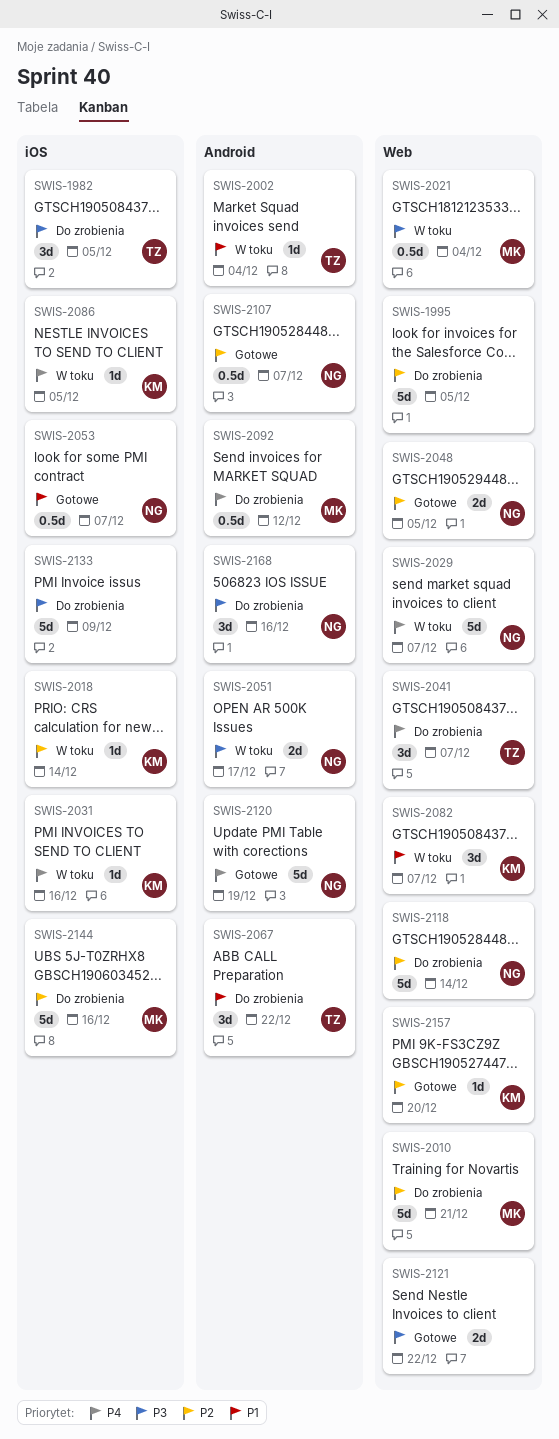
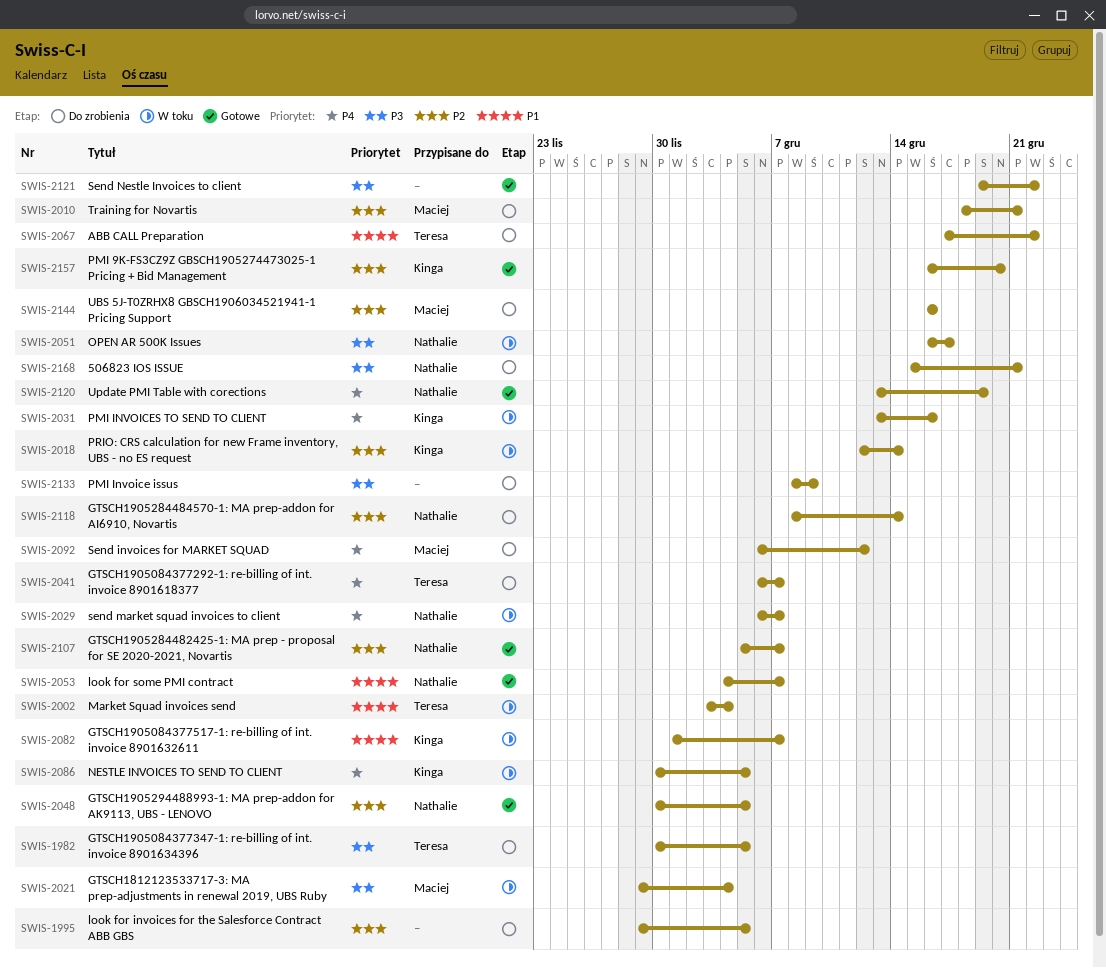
SWIS-2168, due: Dec 16 -> Dec 21

